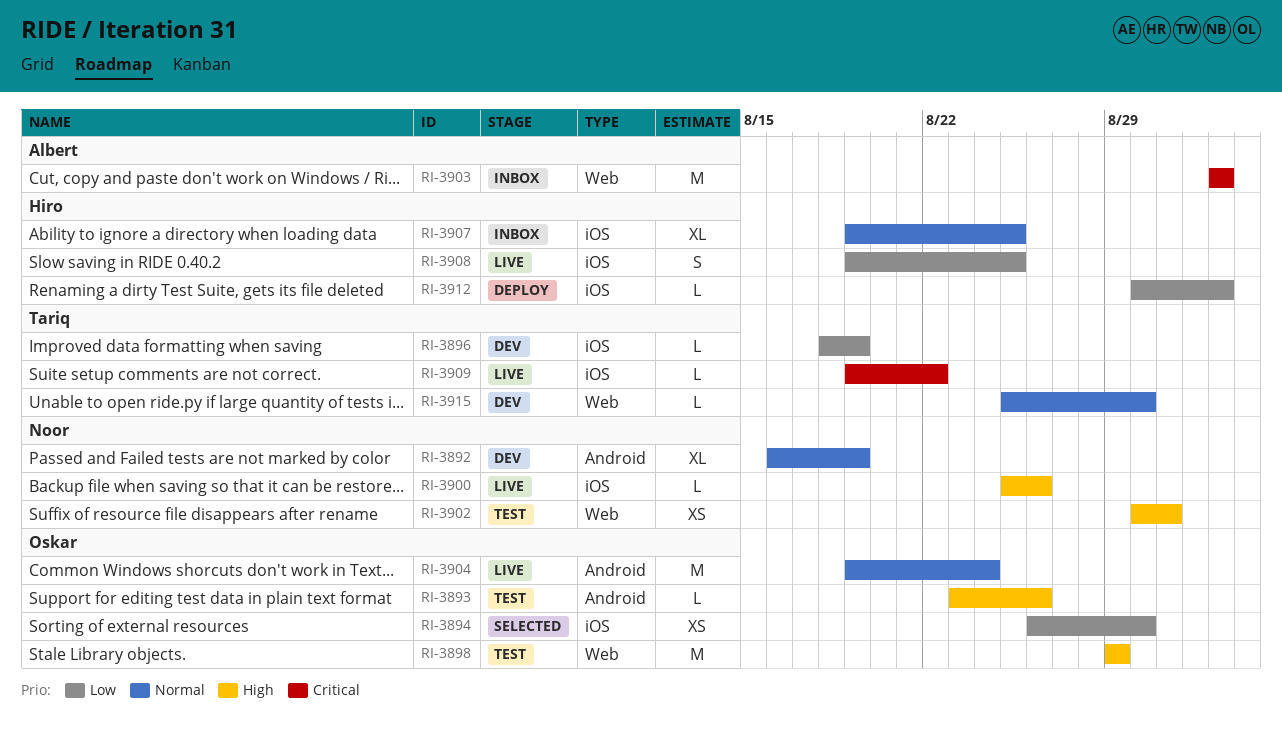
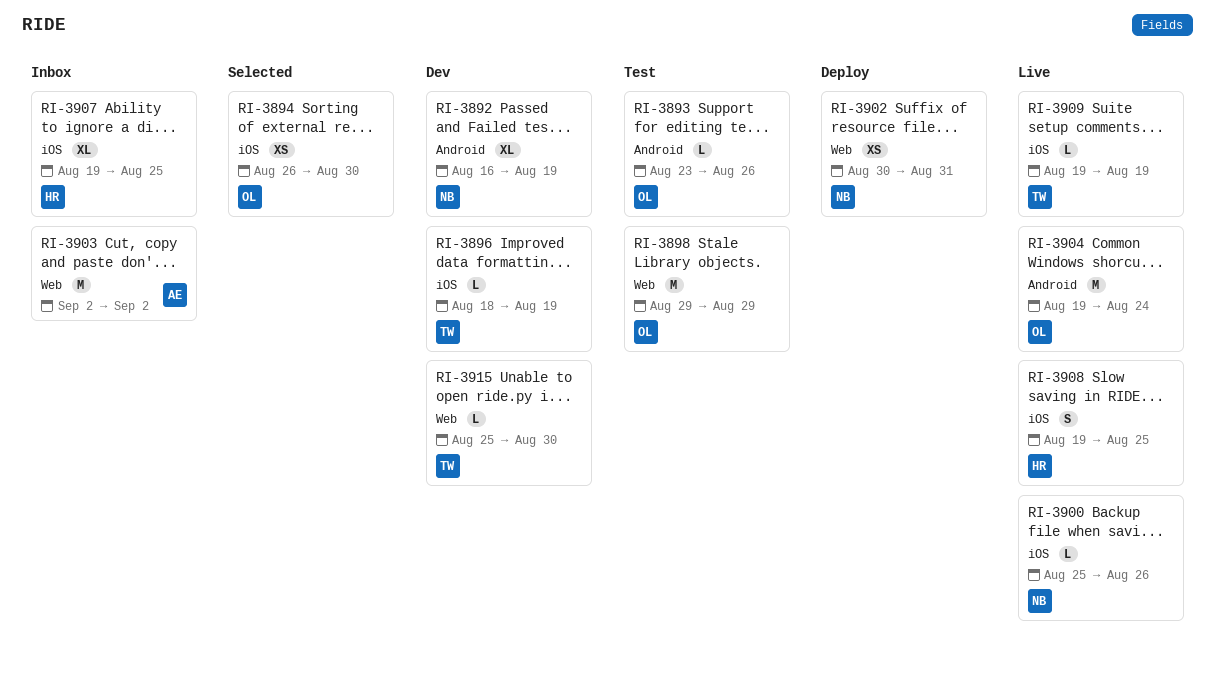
RI-3902, status: Test -> Deploy
RI-3909, due: Aug 22 -> Aug 19
RI-3912: present -> none

